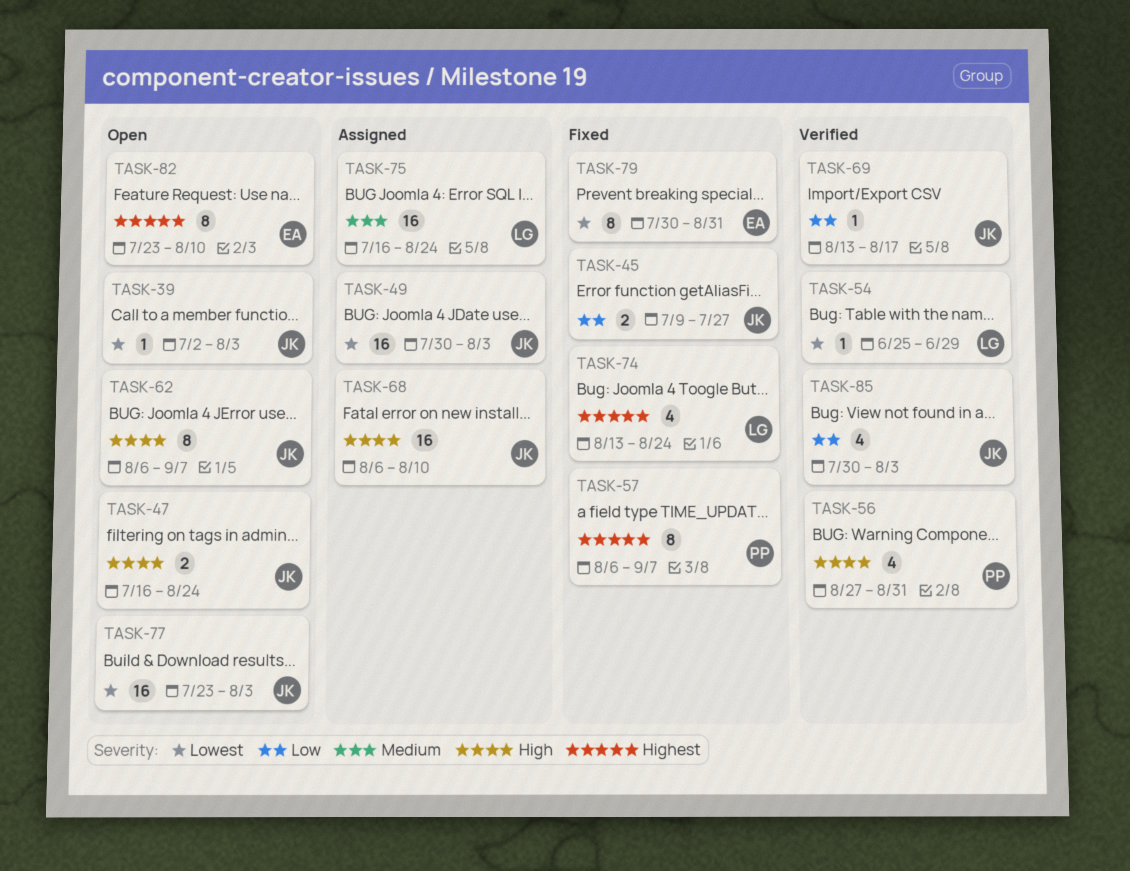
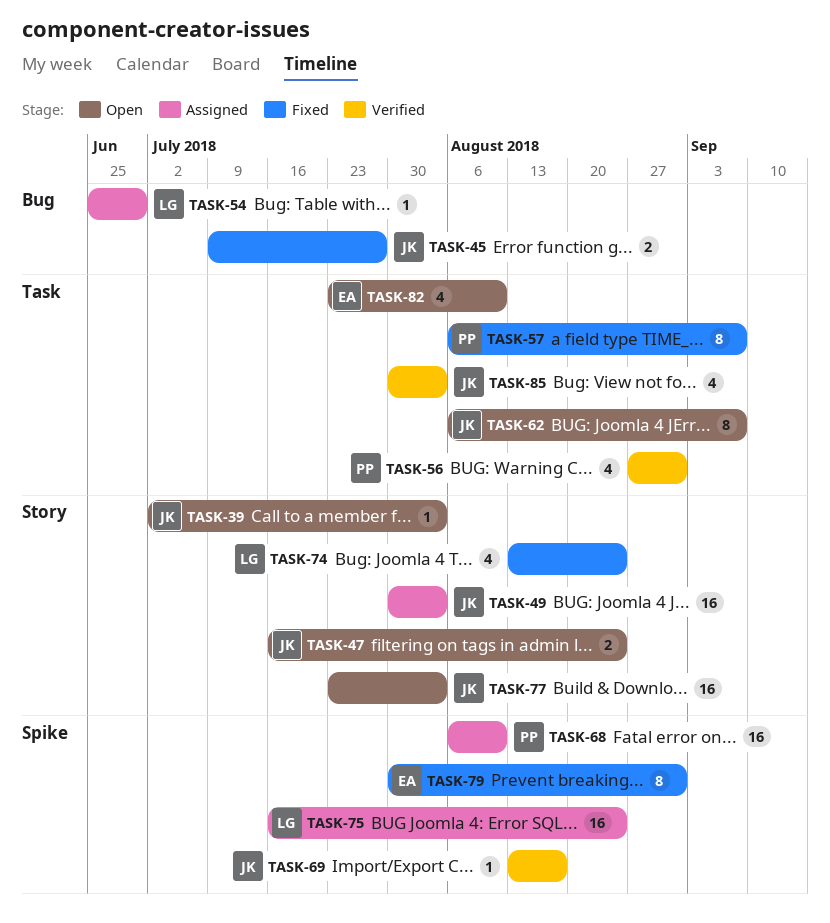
TASK-54, status: Verified -> Assigned
TASK-68, owner: JK -> PP
TASK-82, estimate: 8 -> 4

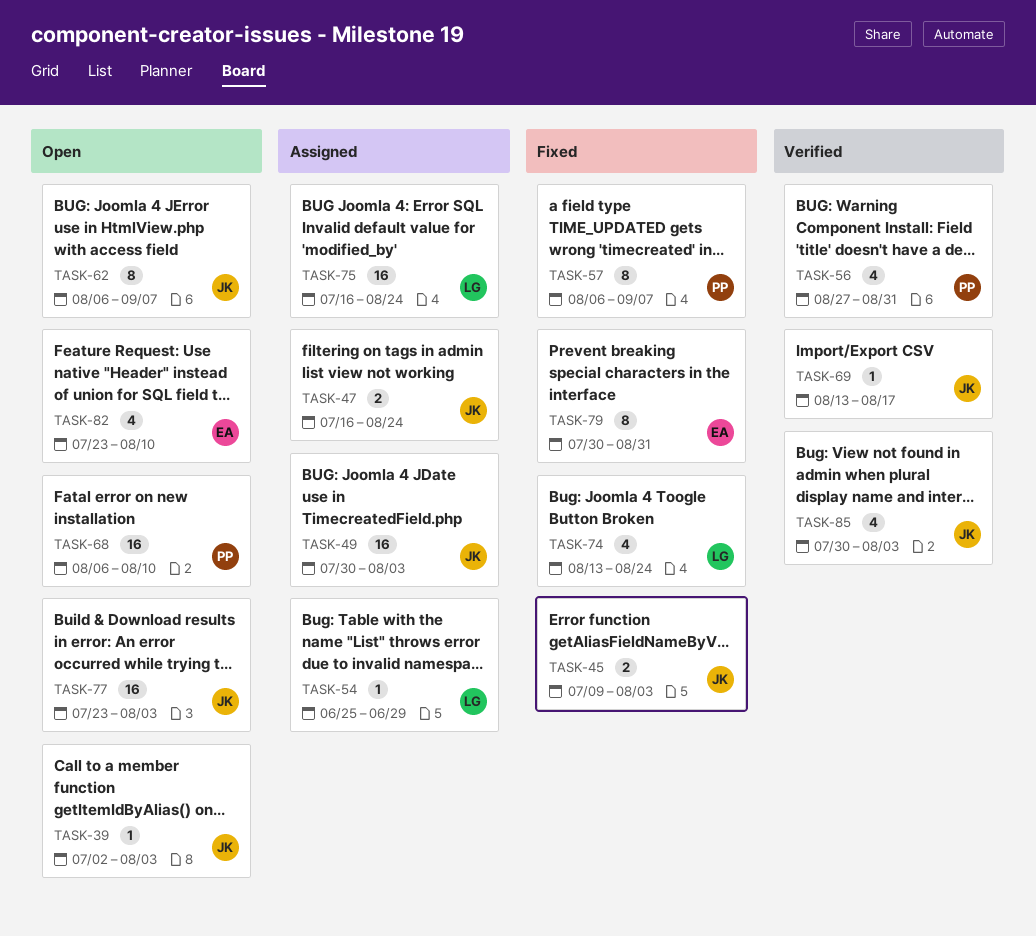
TASK-45, due: Jul 27 -> Aug 3
TASK-47, status: Open -> Assigned
TASK-68, status: Assigned -> Open

